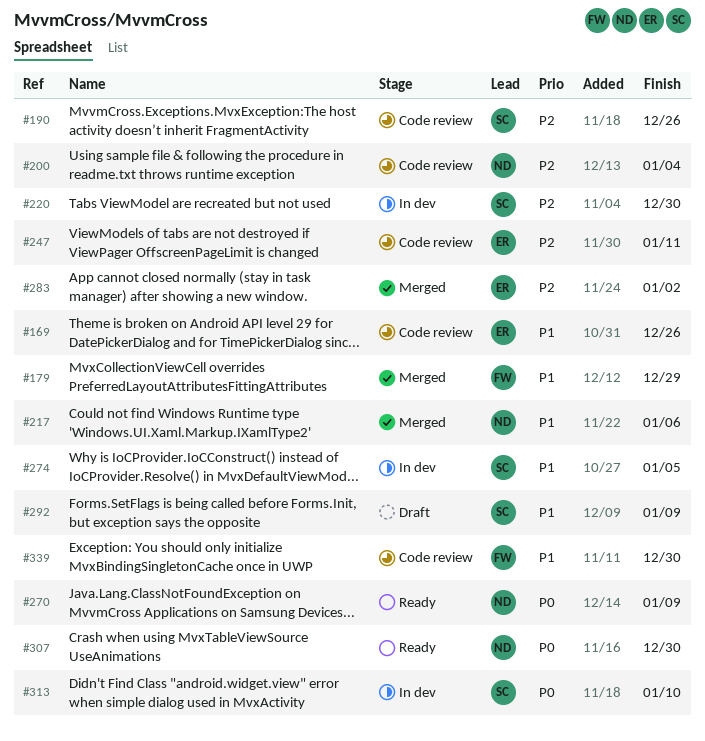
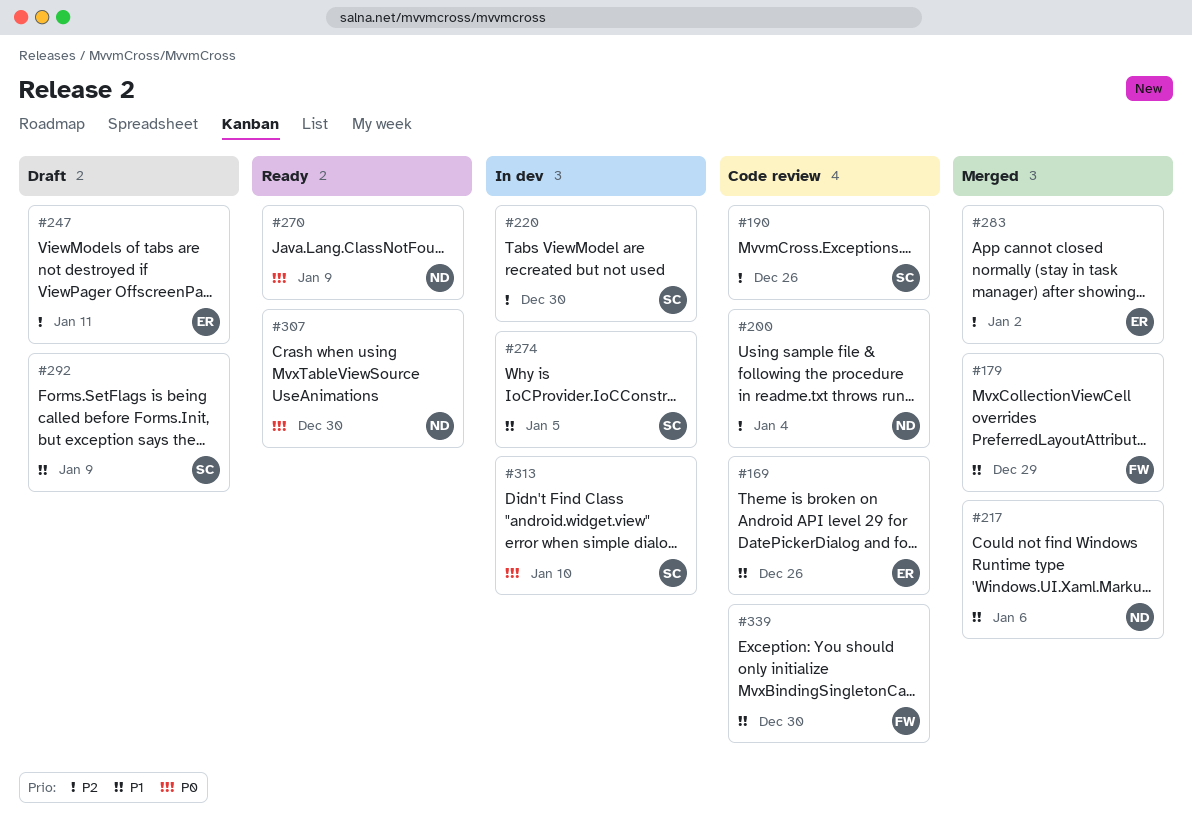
#247, status: Code review -> Draft

